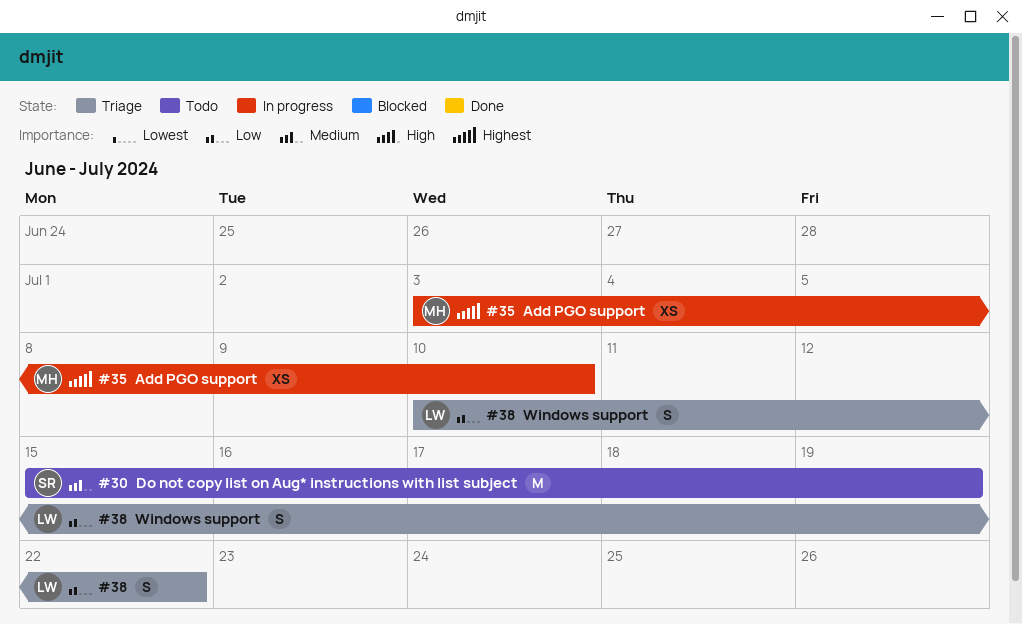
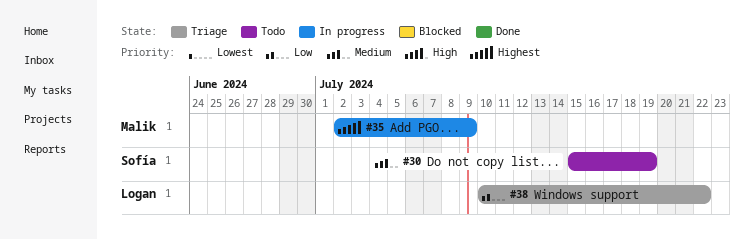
#35, start: Jul 3 -> Jul 2
#35, due: Jul 10 -> Jul 9

